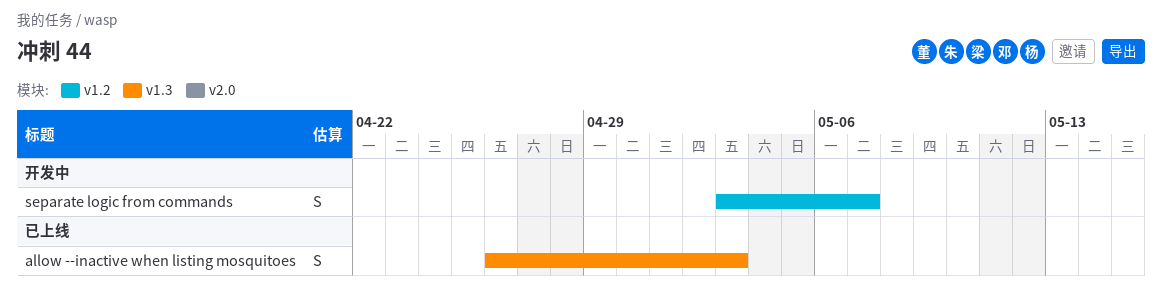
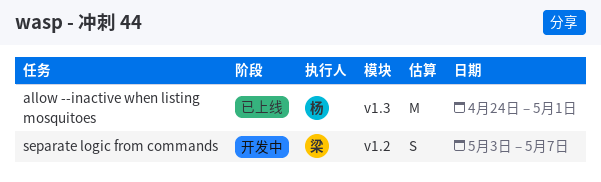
allow --inactive when listing mosquitoes, estimate: S -> M
allow --inactive when listing mosquitoes, start: Apr 26 -> Apr 24
allow --inactive when listing mosquitoes, due: May 3 -> May 1

